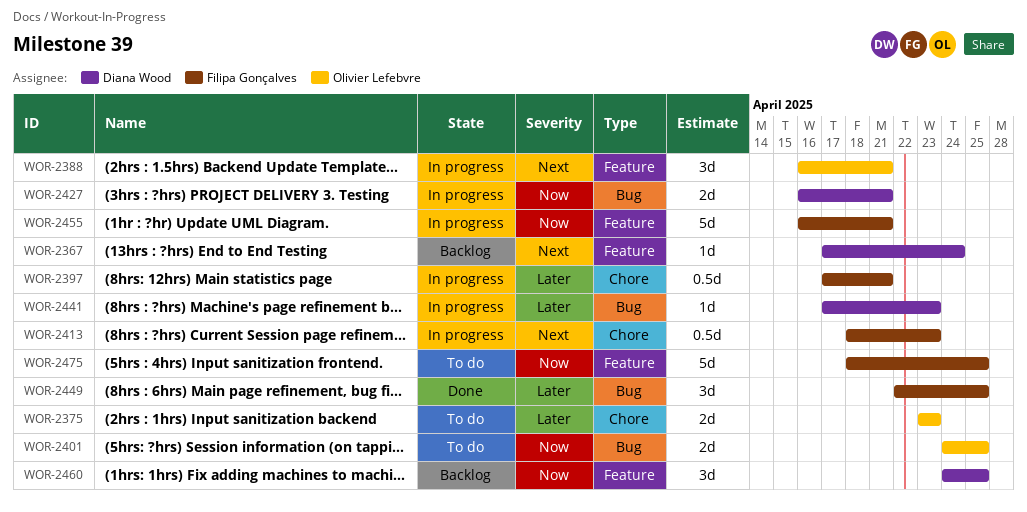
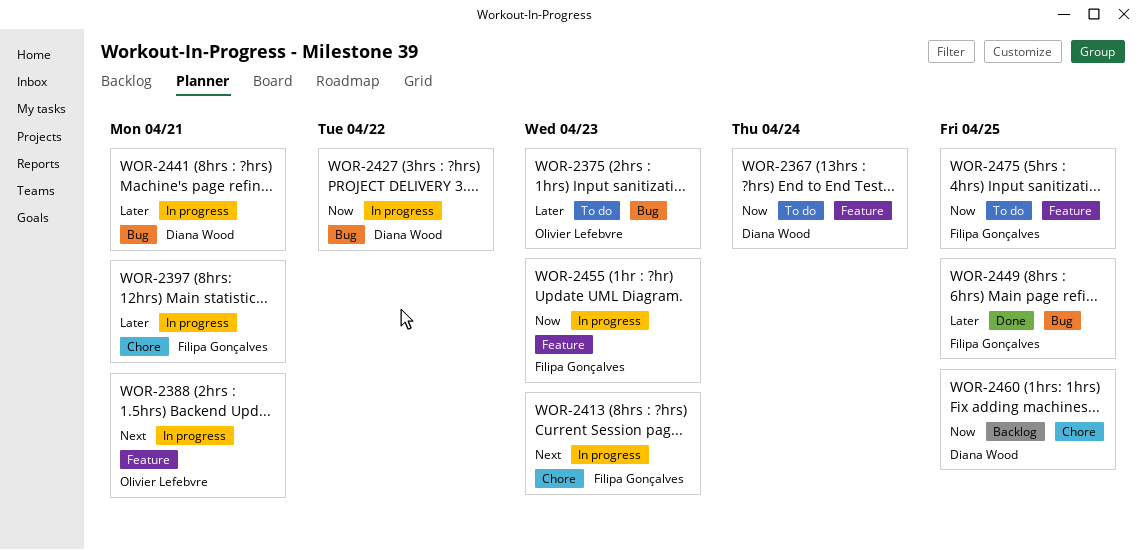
WOR-2367, status: Backlog -> To do
WOR-2367, priority: Next -> Now
WOR-2375, label: Chore -> Bug
WOR-2401: present -> none
WOR-2427, due: Apr 21 -> Apr 22
WOR-2441, due: Apr 23 -> Apr 21
WOR-2455, due: Apr 21 -> Apr 23
WOR-2460, label: Feature -> Chore

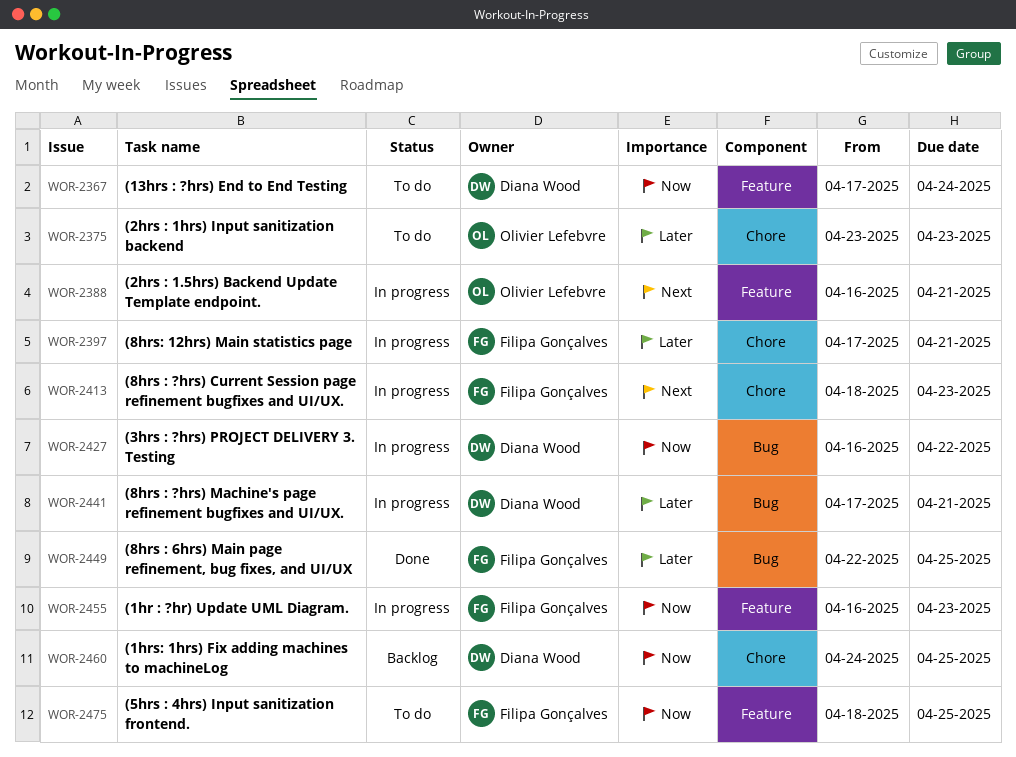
WOR-2375, label: Bug -> Chore

